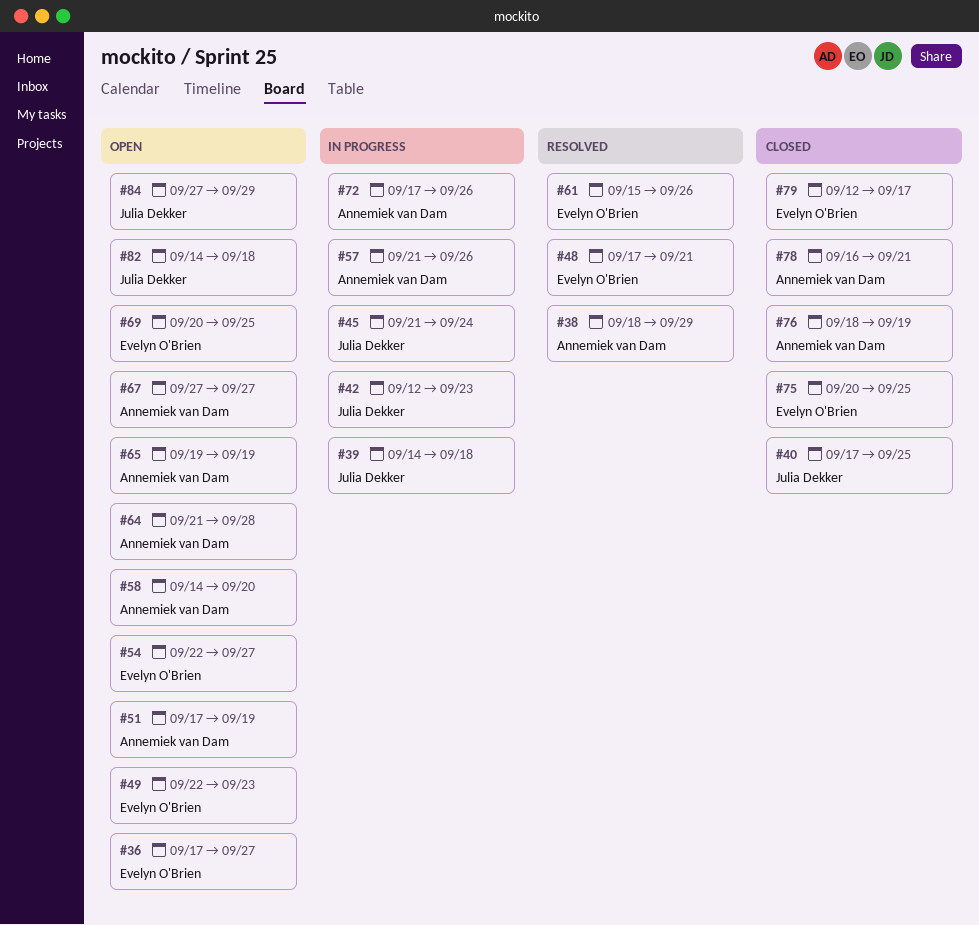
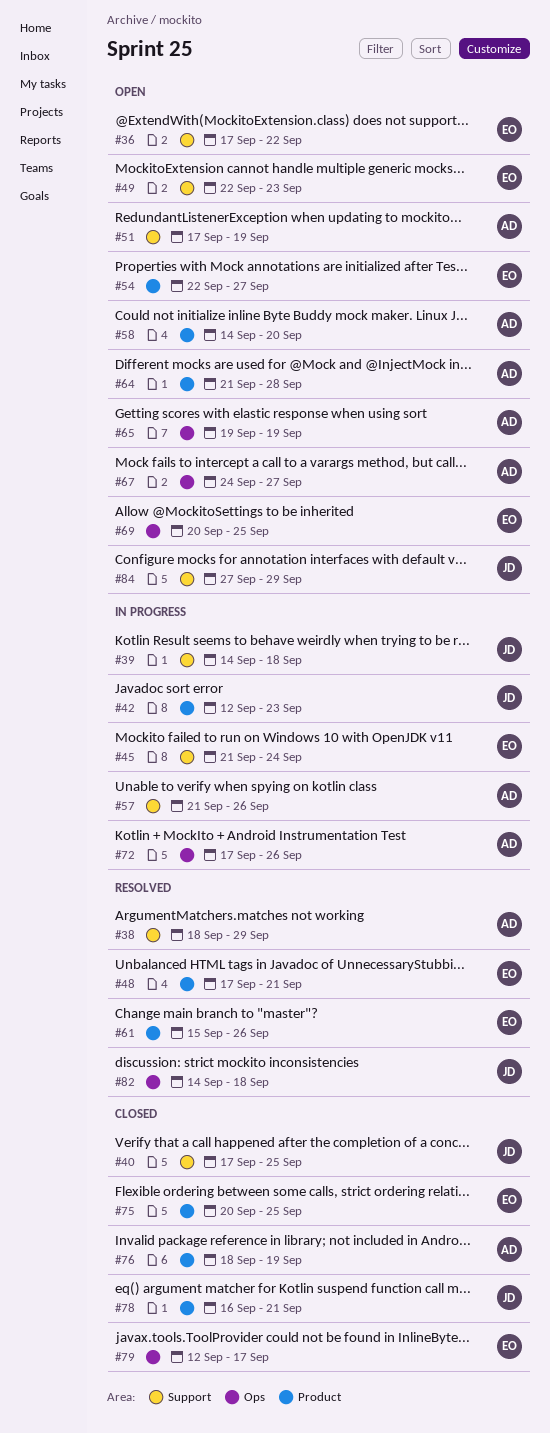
#36, due: Sep 27 -> Sep 22
#45, owner: Julia Dekker -> Evelyn O'Brien
#67, start: Sep 27 -> Sep 24
#78, owner: Annemiek van Dam -> Julia Dekker
#82, status: Open -> Resolved

